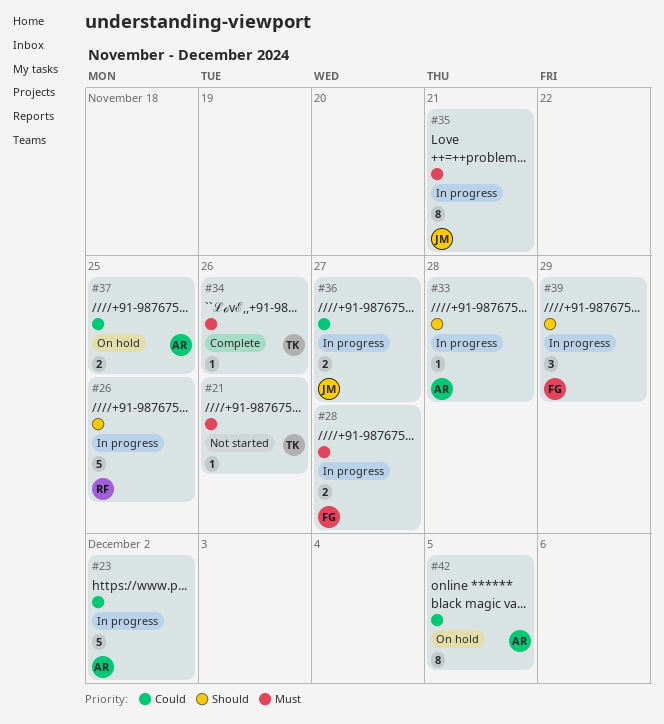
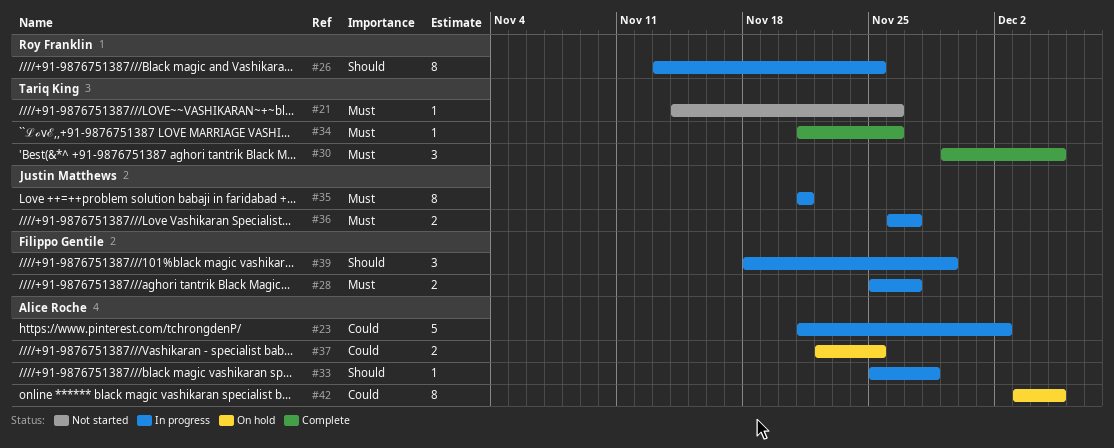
#26, estimate: 5 -> 8
#30: none -> present
#36, priority: Could -> Must

